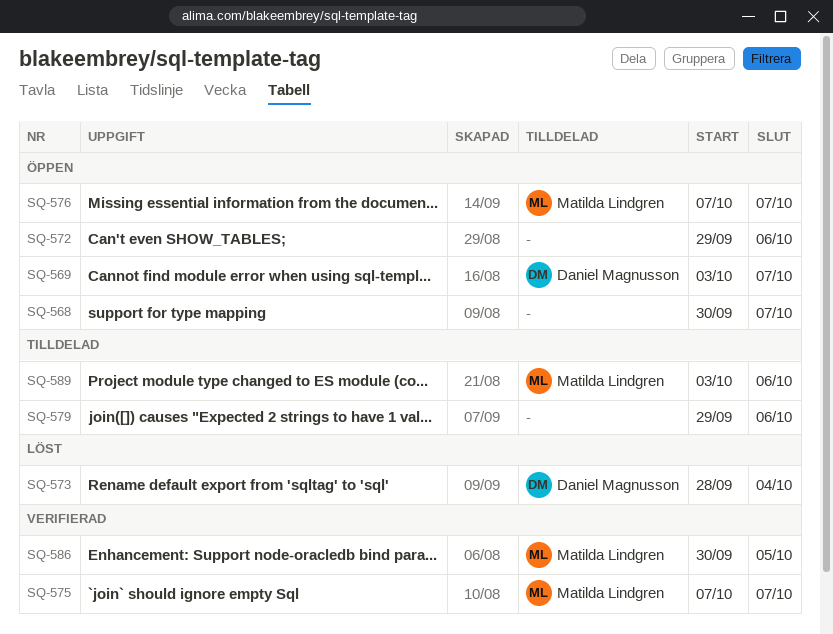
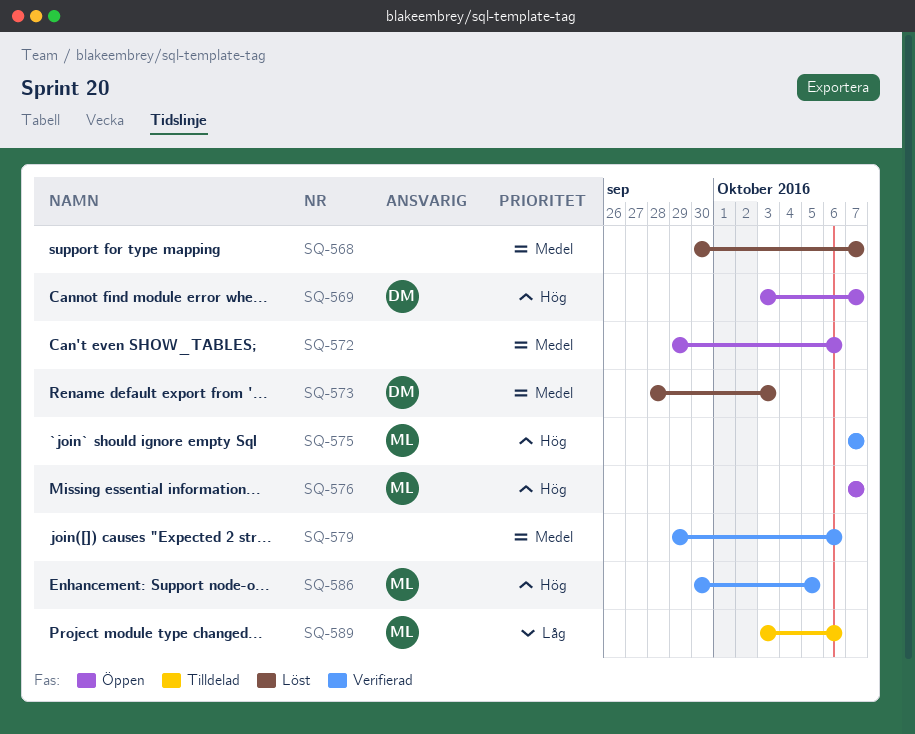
SQ-568, status: Öppen -> Löst
SQ-573, due: Oct 4 -> Oct 3
SQ-579, status: Tilldelad -> Verifierad

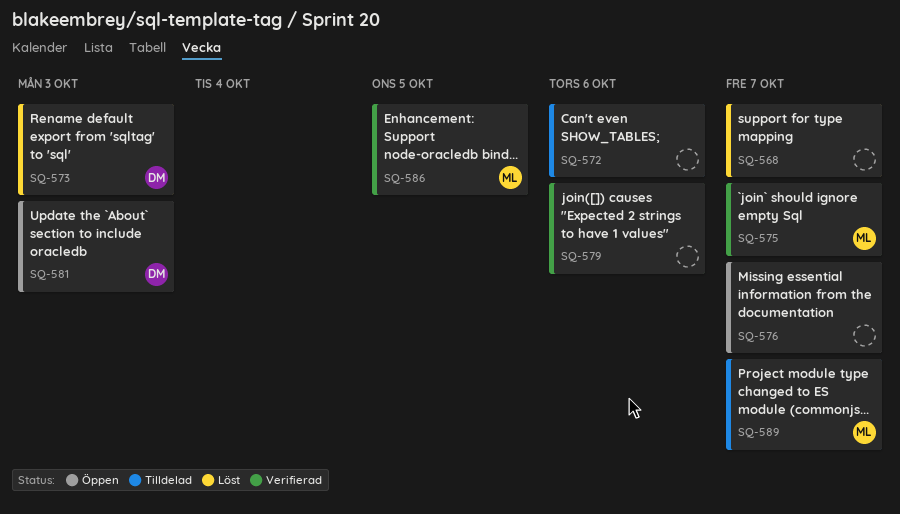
SQ-569: present -> none
SQ-572, status: Öppen -> Tilldelad
SQ-576, owner: ML -> none
SQ-581: none -> present
SQ-589, due: Oct 6 -> Oct 7

